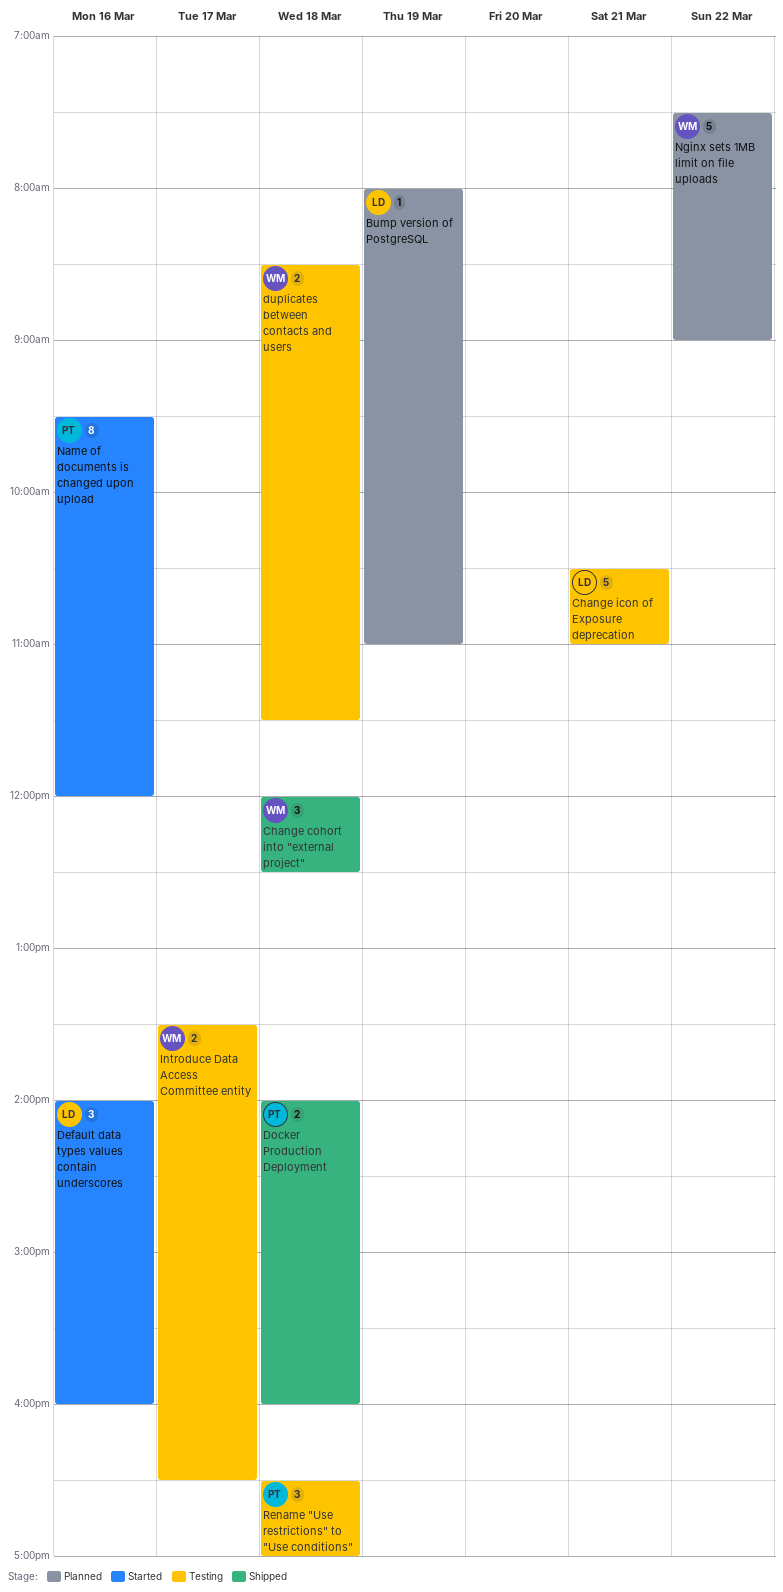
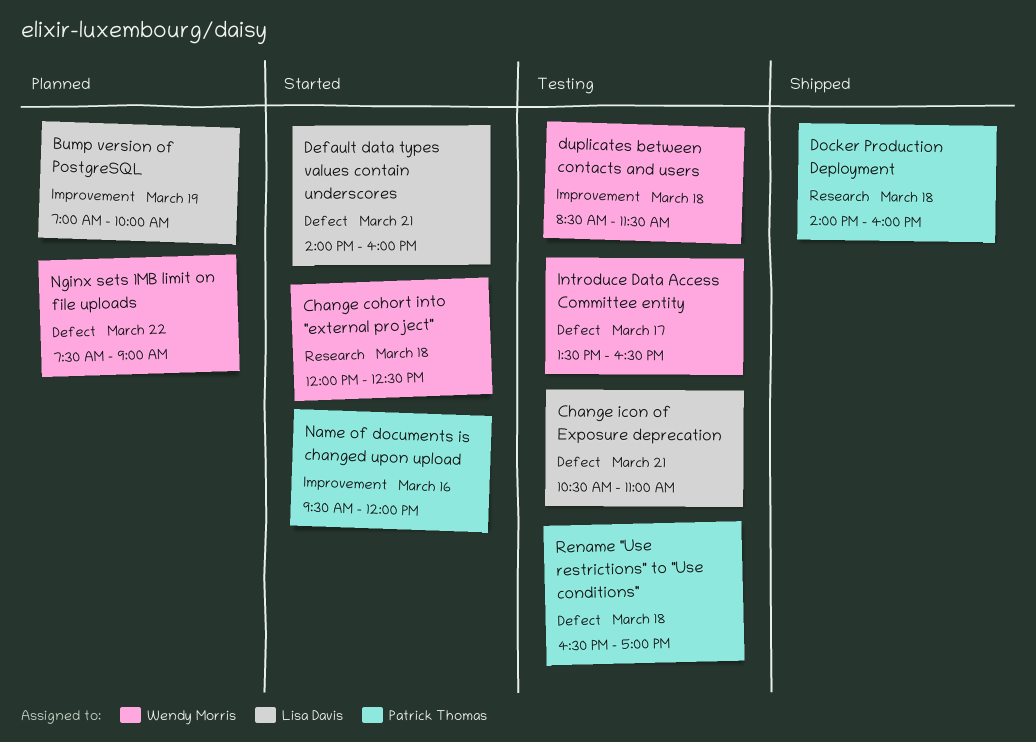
Bump version of PostgreSQL, begins: 08:00 -> 07:00
Bump version of PostgreSQL, ends: 11:00 -> 10:00
Change cohort into "external project", status: Shipped -> Started
Default data types values contain underscores, day: Mar 16 -> Mar 21

